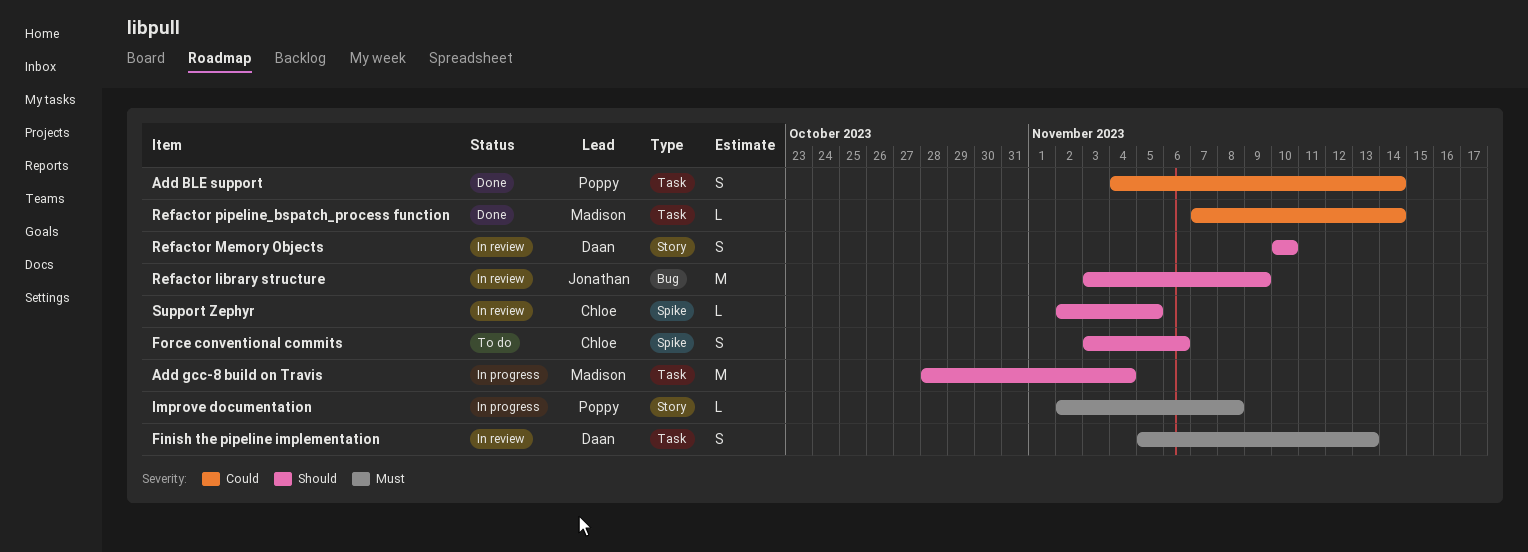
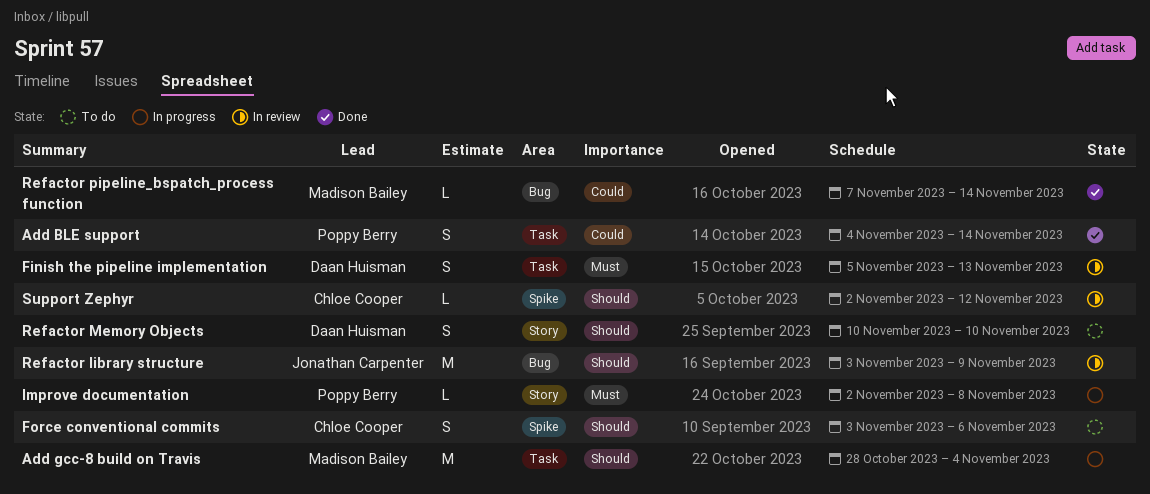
Refactor Memory Objects, status: In review -> To do
Refactor pipeline_bspatch_process function, label: Task -> Bug
Support Zephyr, due: Nov 5 -> Nov 12

